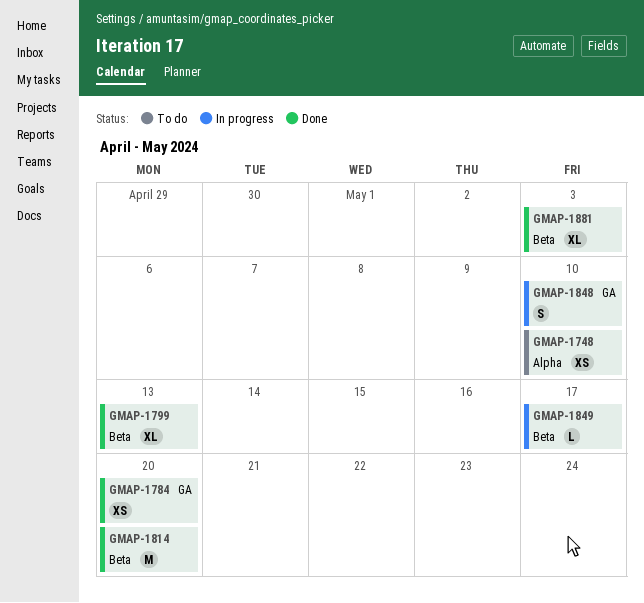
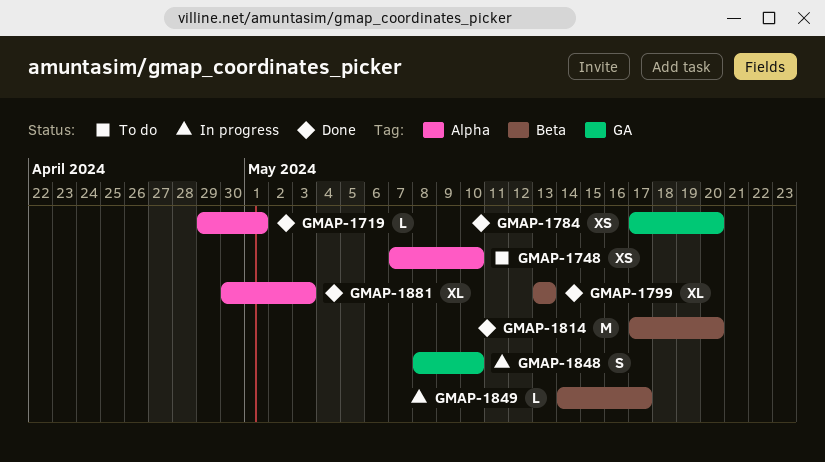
GMAP-1719: none -> present
GMAP-1881, label: Beta -> Alpha

